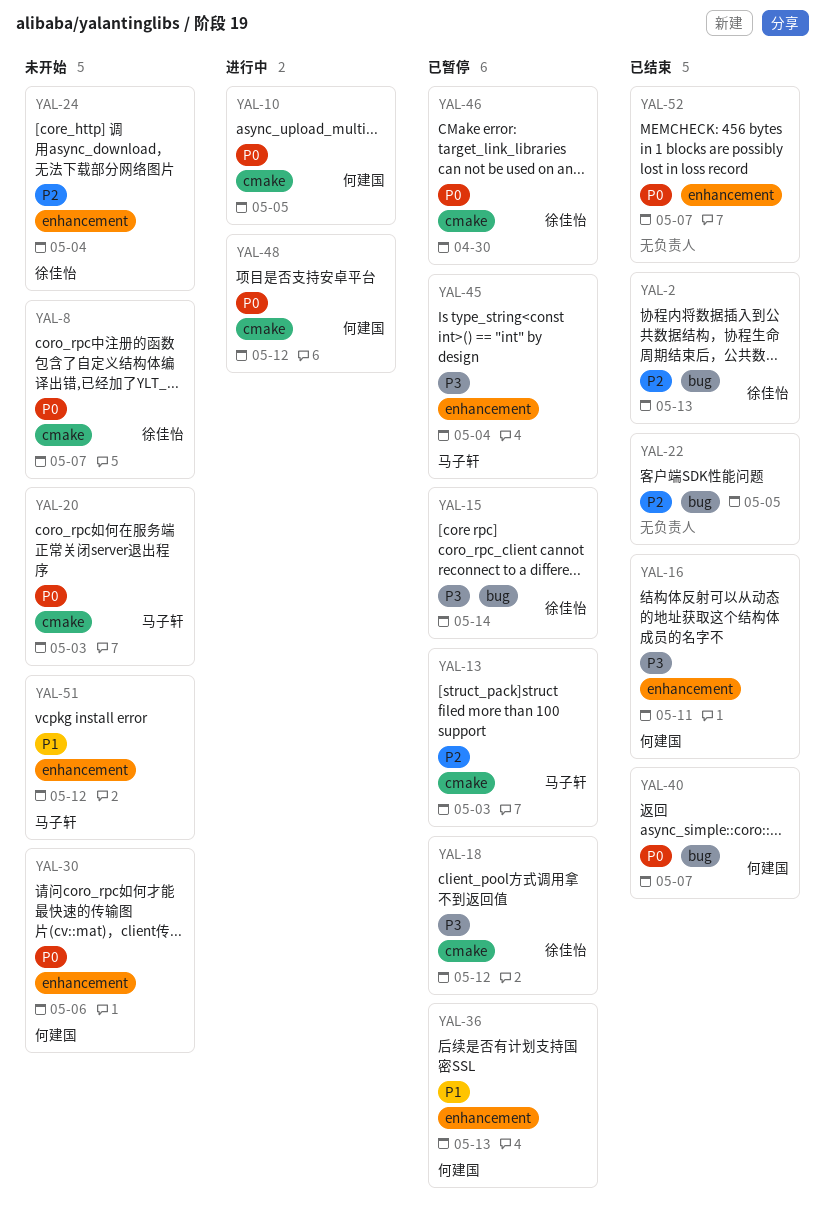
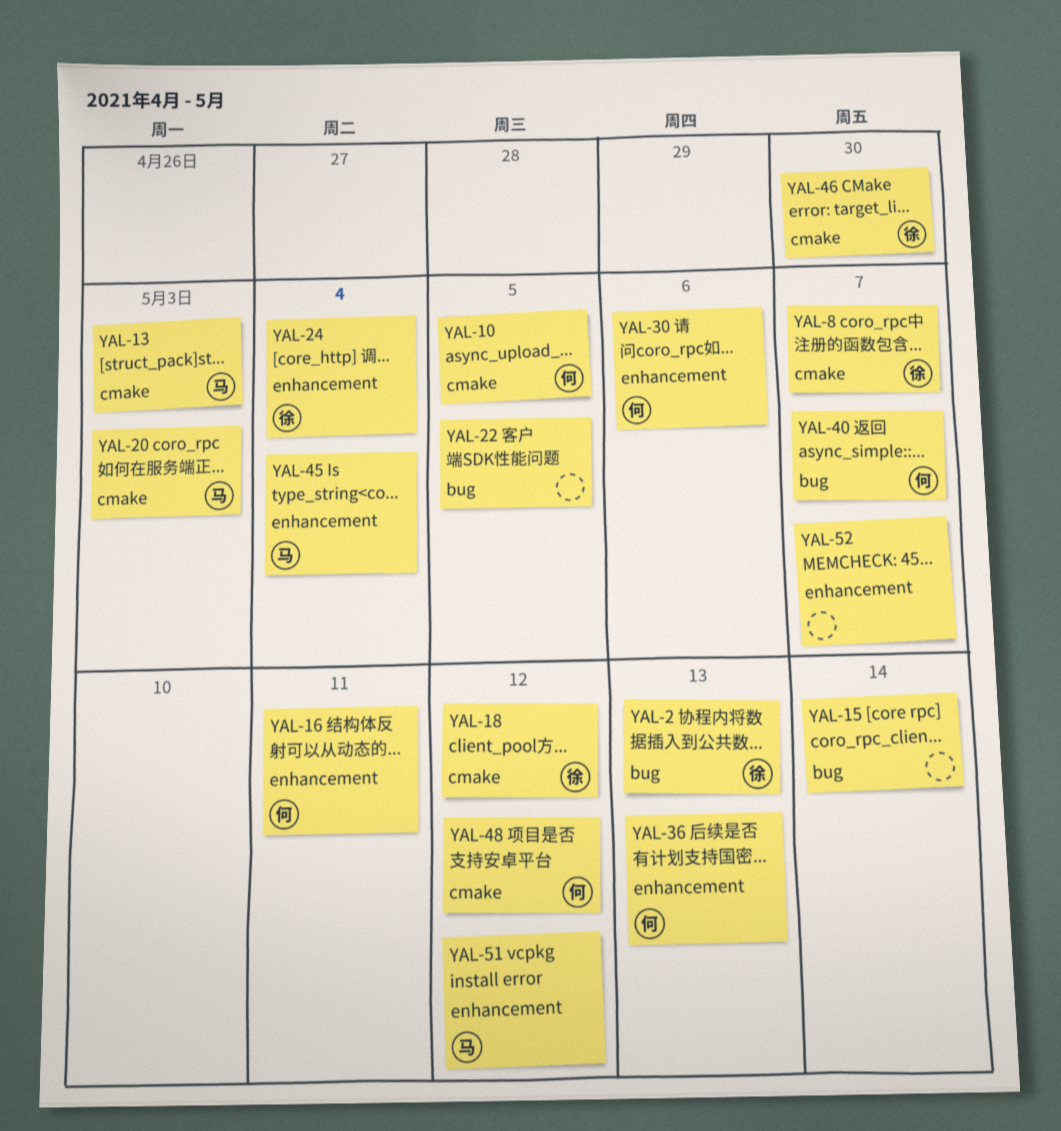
YAL-15, owner: 徐佳怡 -> none

